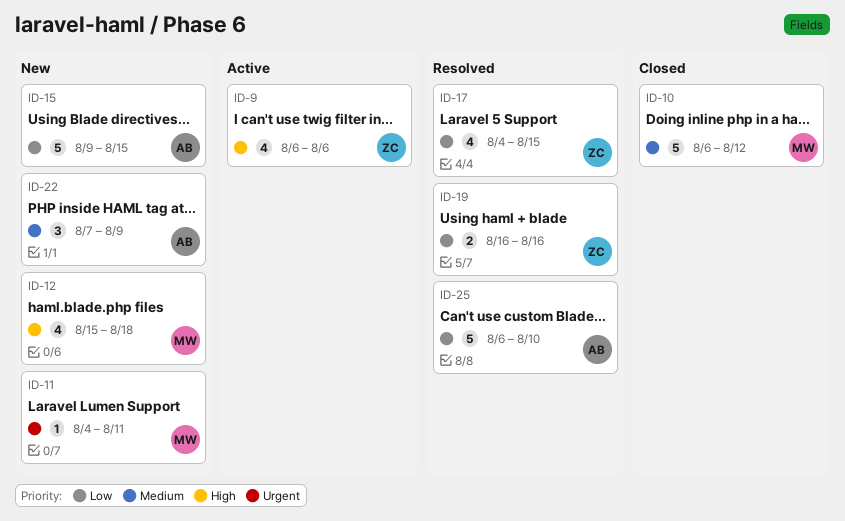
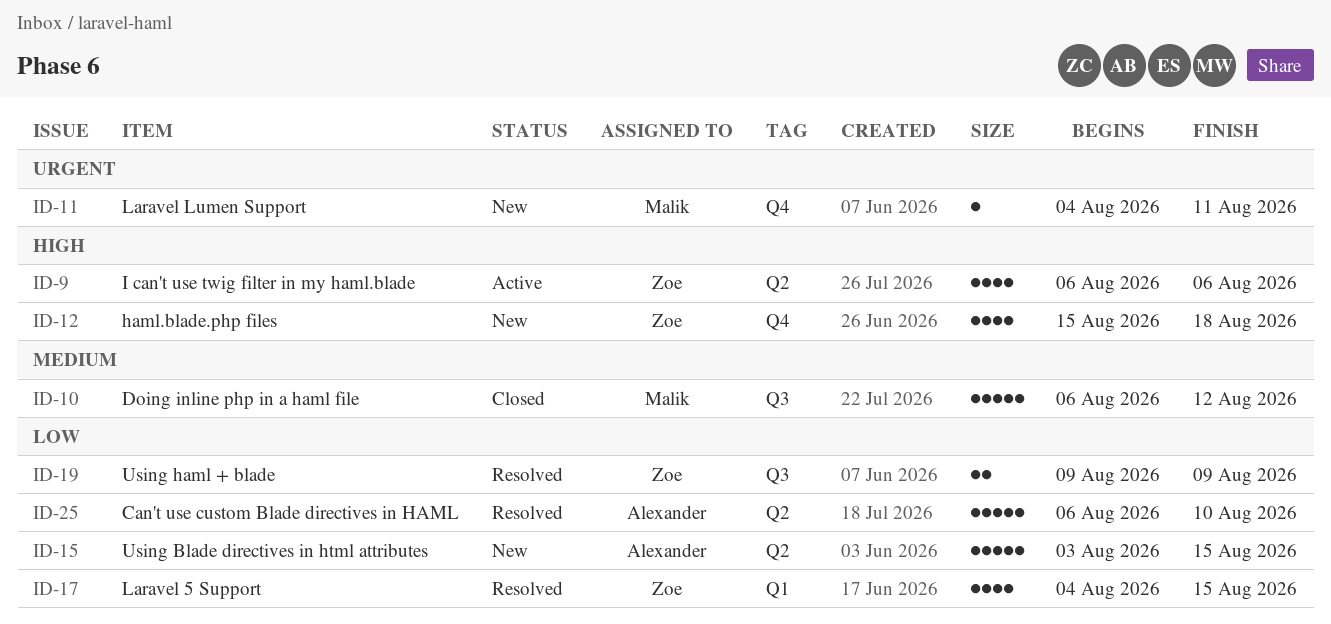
ID-12, owner: Malik -> Zoe
ID-15, start: Aug 9 -> Aug 3
ID-19, start: Aug 16 -> Aug 9
ID-19, due: Aug 16 -> Aug 9
ID-22: present -> none

